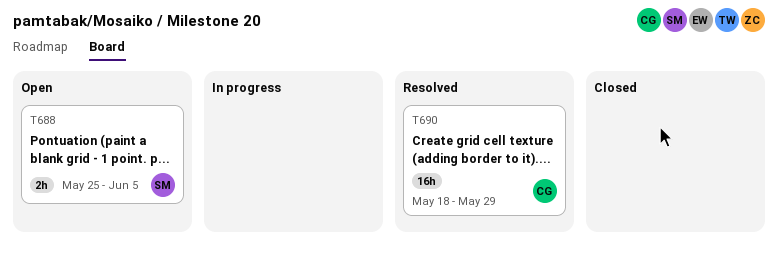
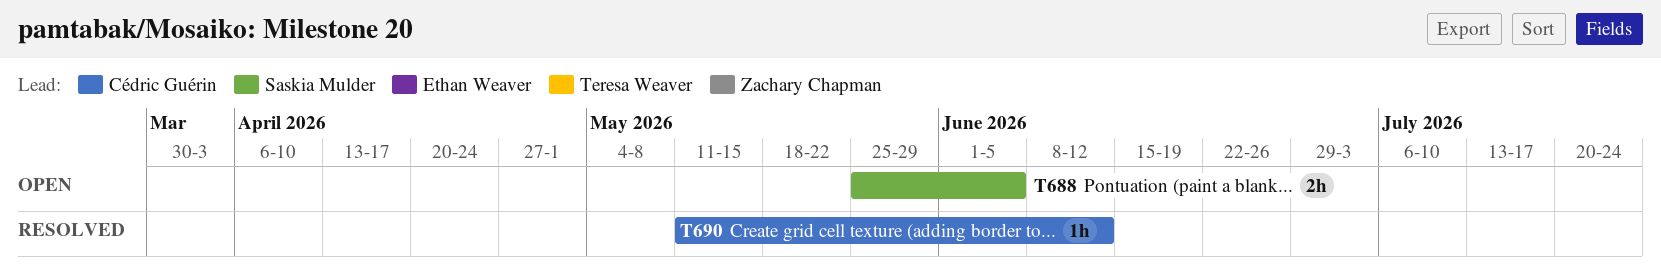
T690, estimate: 16h -> 1h
T690, start: May 18 -> May 11
T690, due: May 29 -> Jun 12

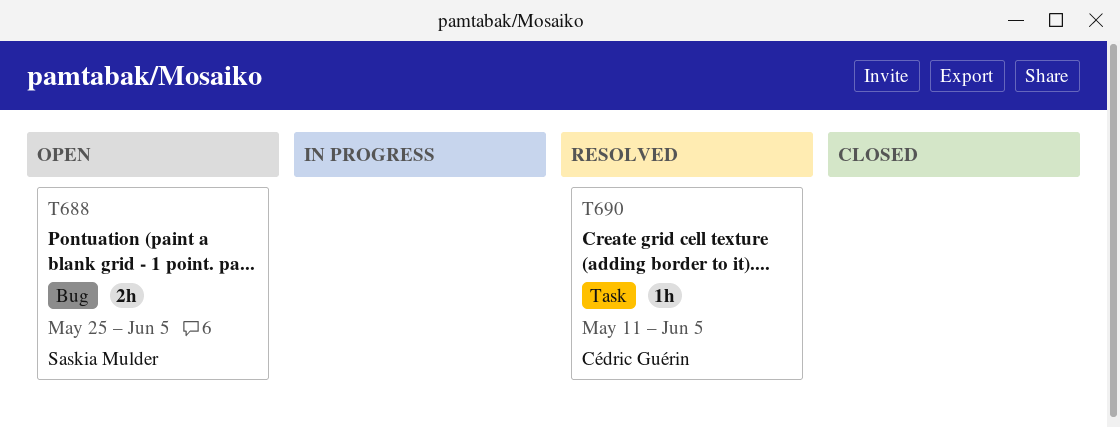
T690, due: Jun 12 -> Jun 5

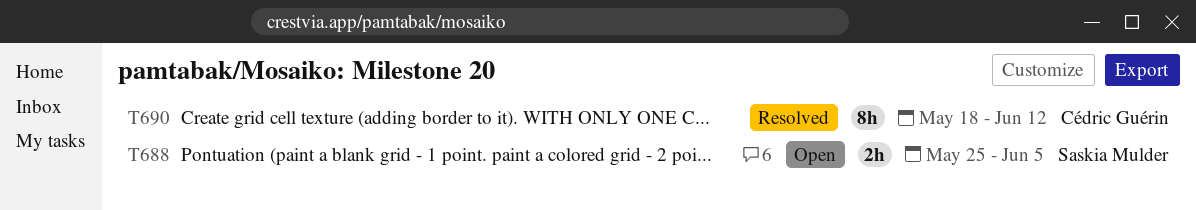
T690, estimate: 1h -> 8h
T690, start: May 11 -> May 18
T690, due: Jun 5 -> Jun 12

